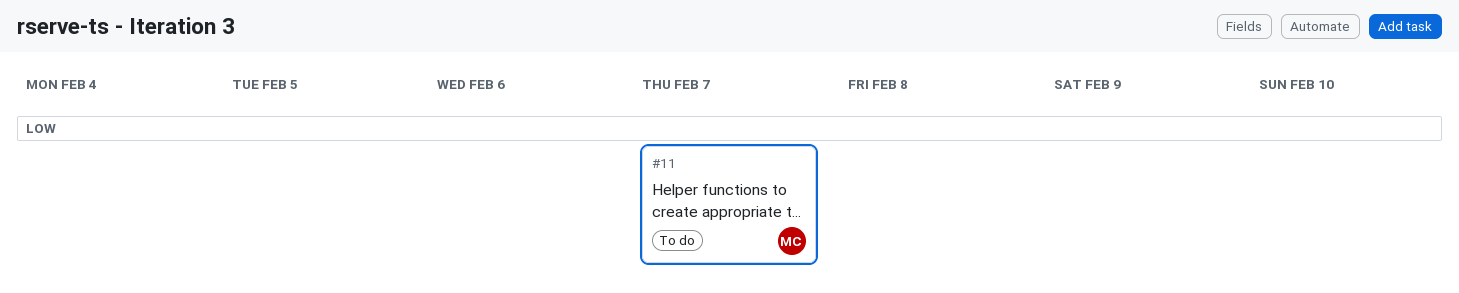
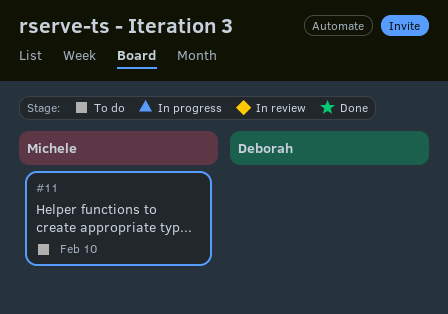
#11, due: Feb 7 -> Feb 10

